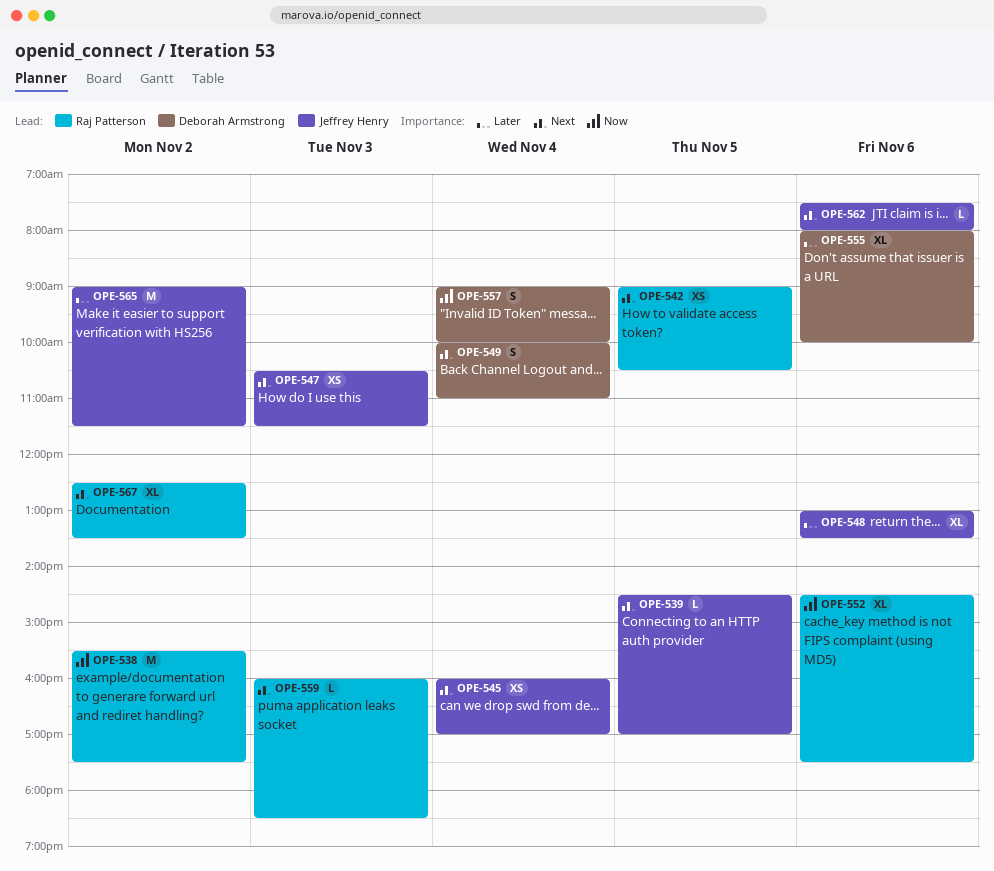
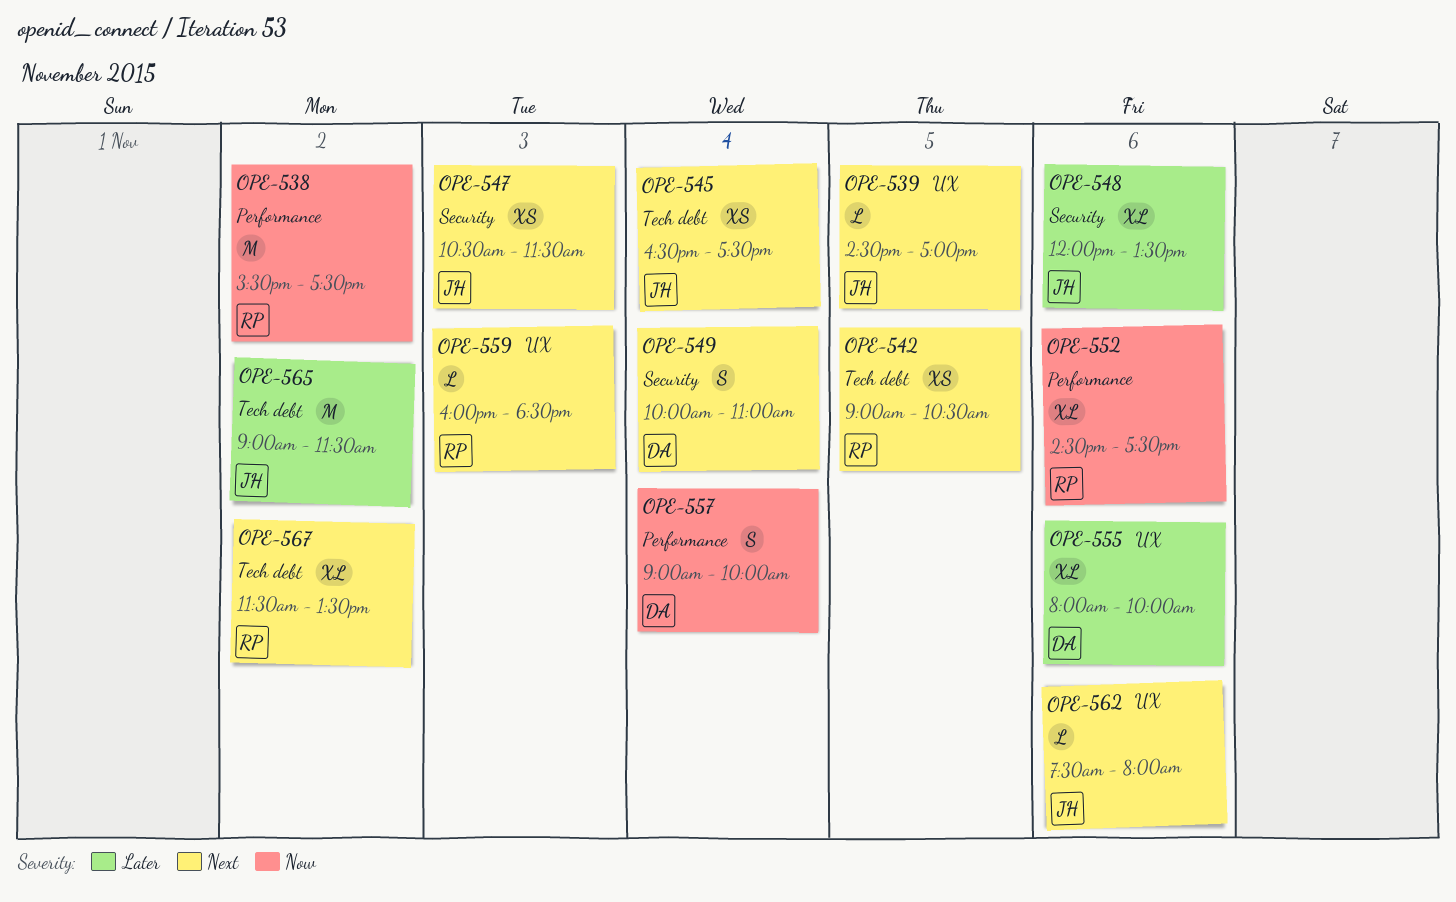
OPE-545, begins: 16:00 -> 16:30
OPE-545, ends: 17:00 -> 17:30
OPE-548, begins: 13:00 -> 12:00
OPE-567, begins: 12:30 -> 11:30

